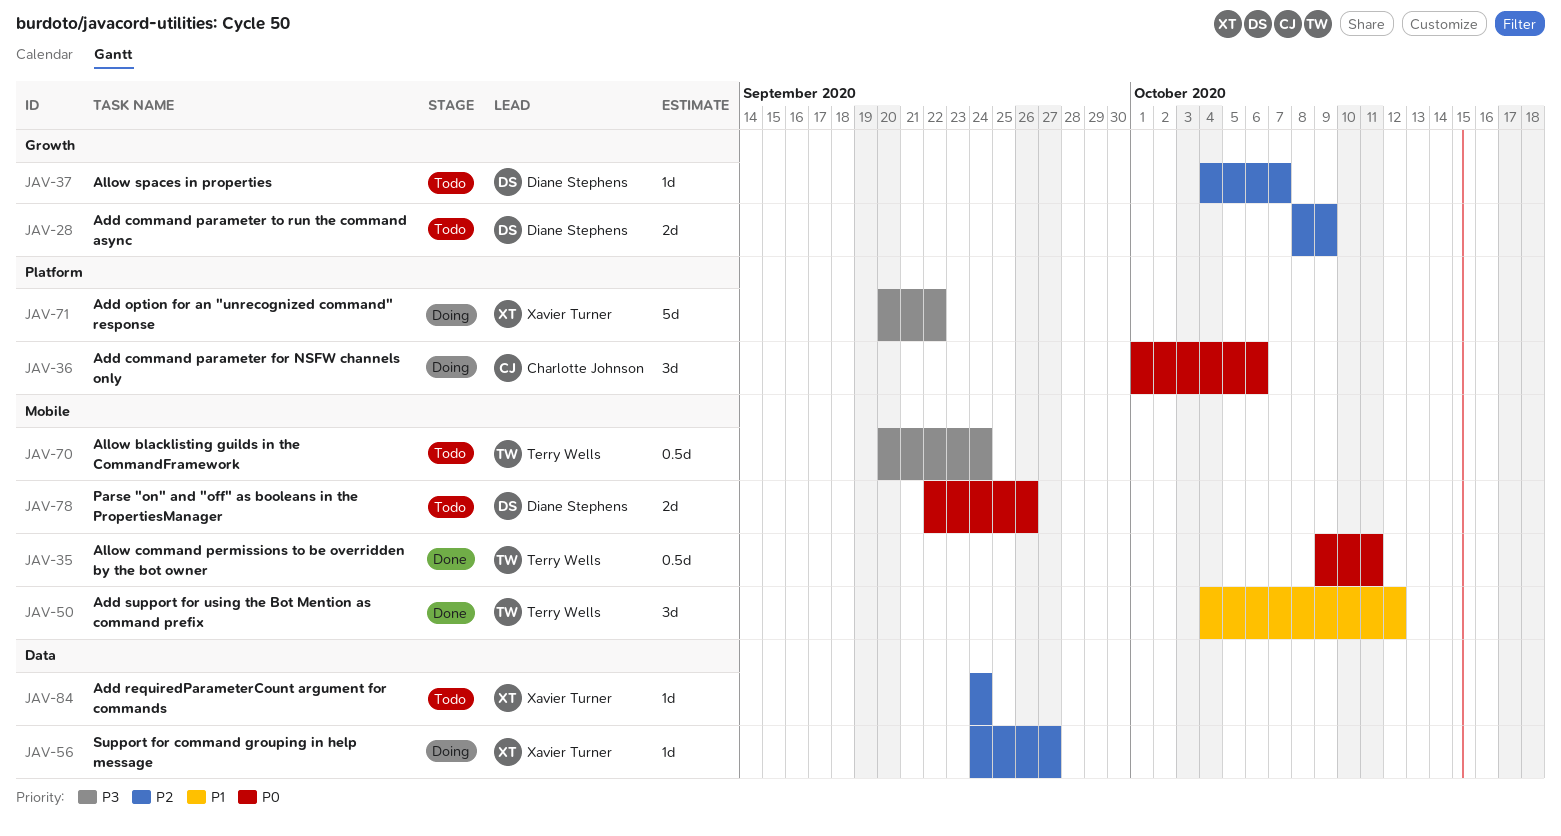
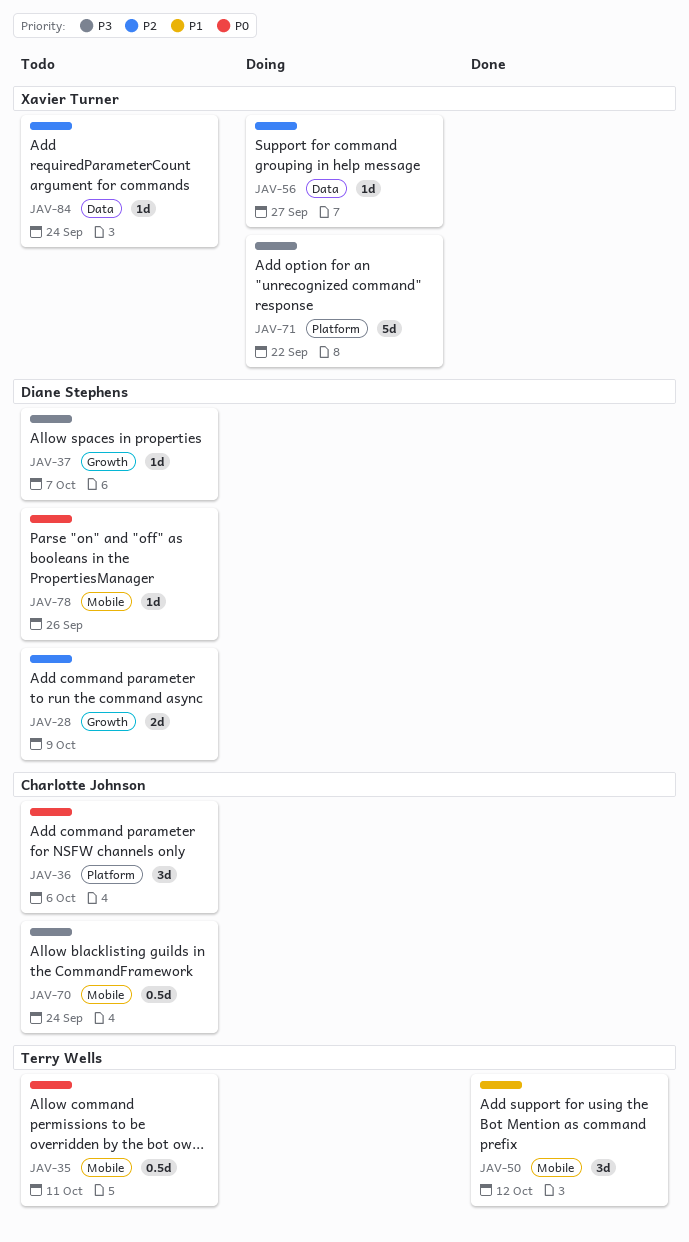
JAV-35, status: Done -> Todo
JAV-36, status: Doing -> Todo
JAV-37, priority: P2 -> P3
JAV-70, owner: Terry Wells -> Charlotte Johnson
JAV-78, estimate: 2d -> 1d

